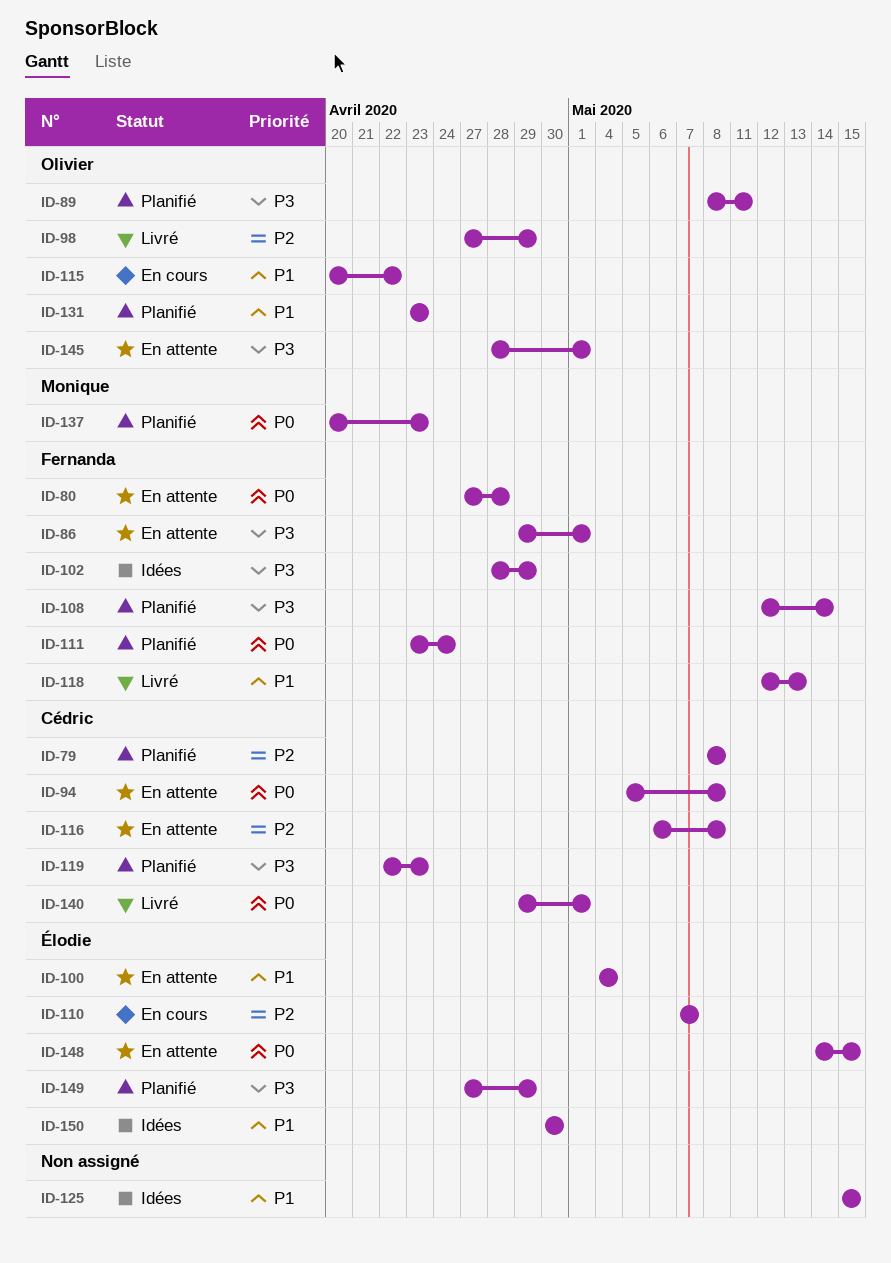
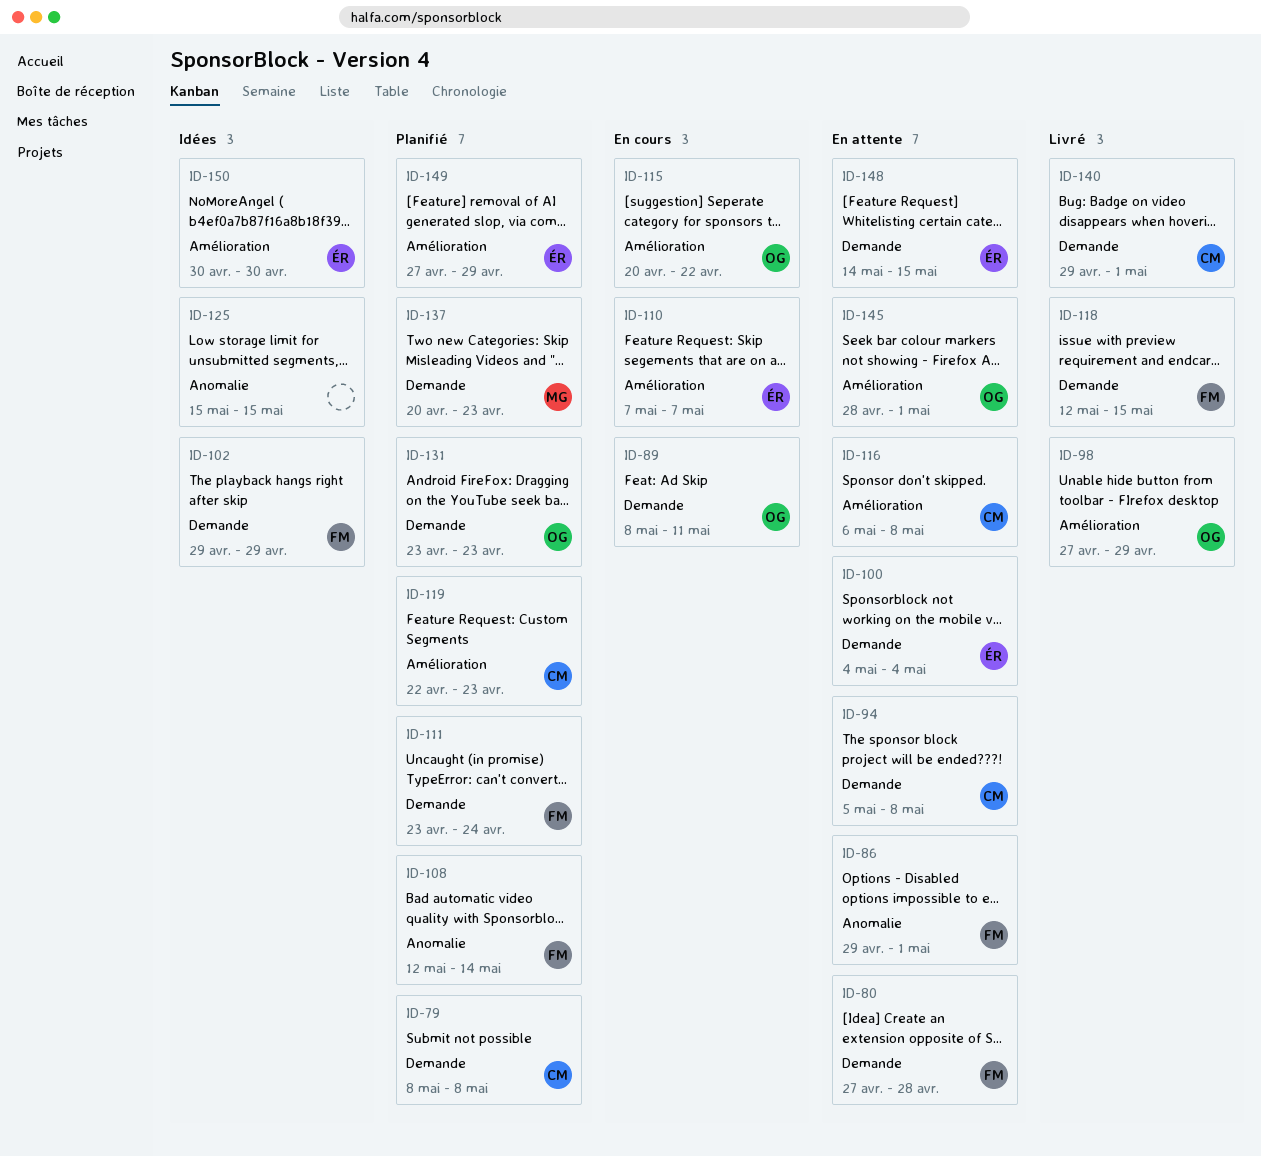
ID-89, status: Planifié -> En cours
ID-102, start: Apr 28 -> Apr 29
ID-118, due: May 13 -> May 15

